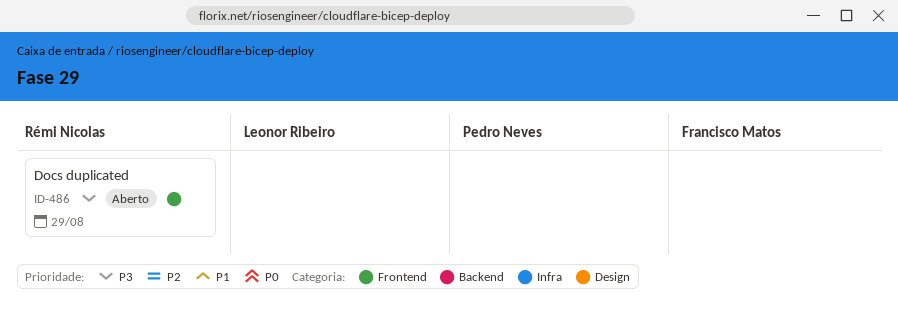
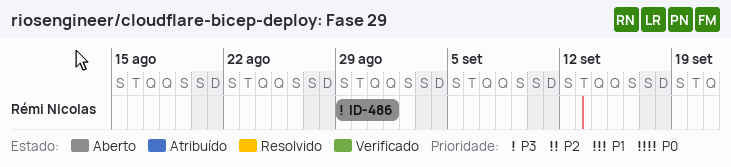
ID-486, due: Aug 29 -> Sep 1

